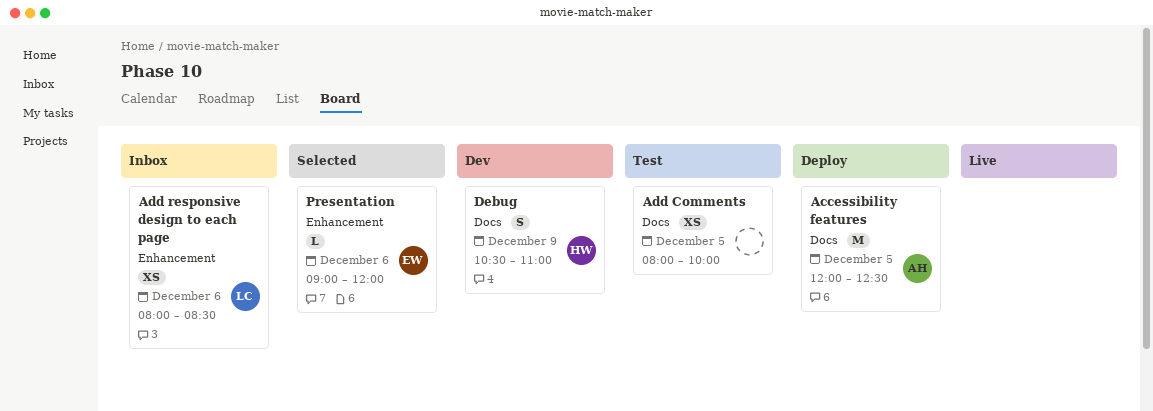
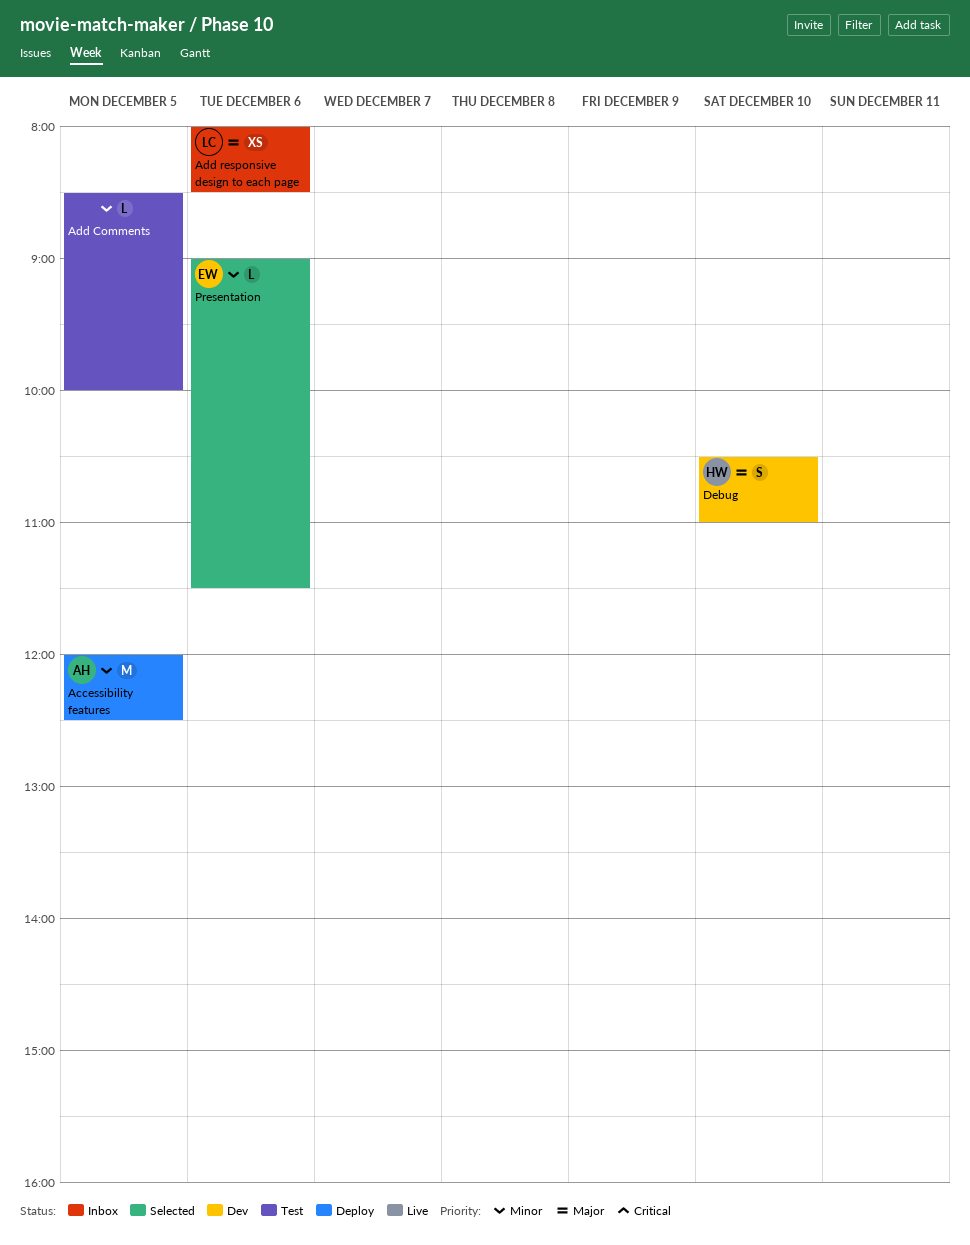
Add Comments, estimate: XS -> L
Add Comments, begins: 08:00 -> 08:30
Debug, day: Dec 9 -> Dec 10
Presentation, ends: 12:00 -> 11:30

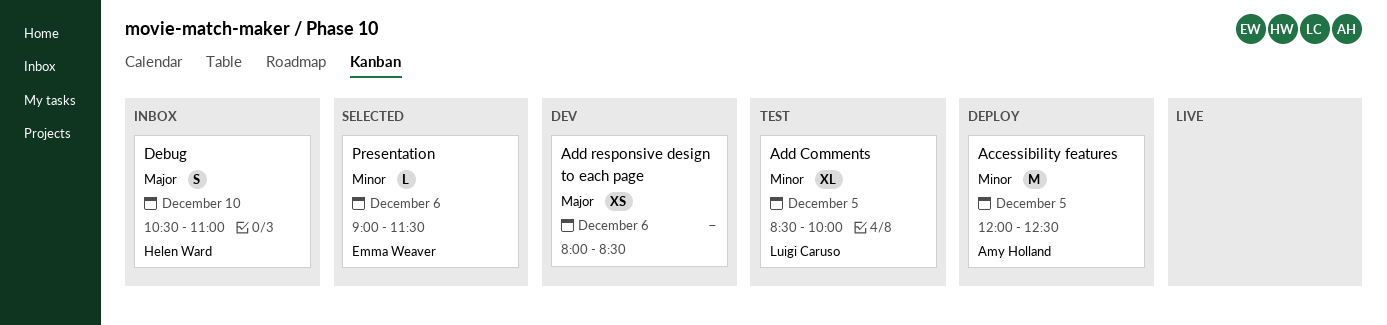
Add Comments, owner: none -> Luigi Caruso
Add Comments, estimate: L -> XL
Add responsive design to each page, status: Inbox -> Dev
Add responsive design to each page, owner: Luigi Caruso -> none
Debug, status: Dev -> Inbox

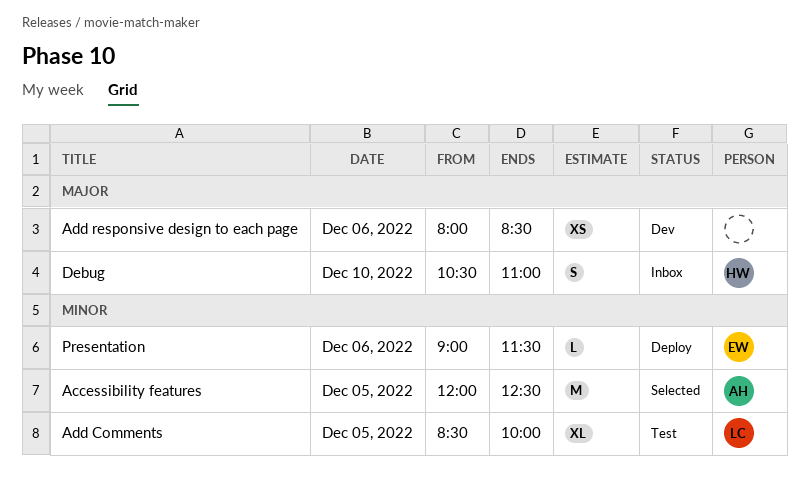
Accessibility features, status: Deploy -> Selected
Presentation, status: Selected -> Deploy

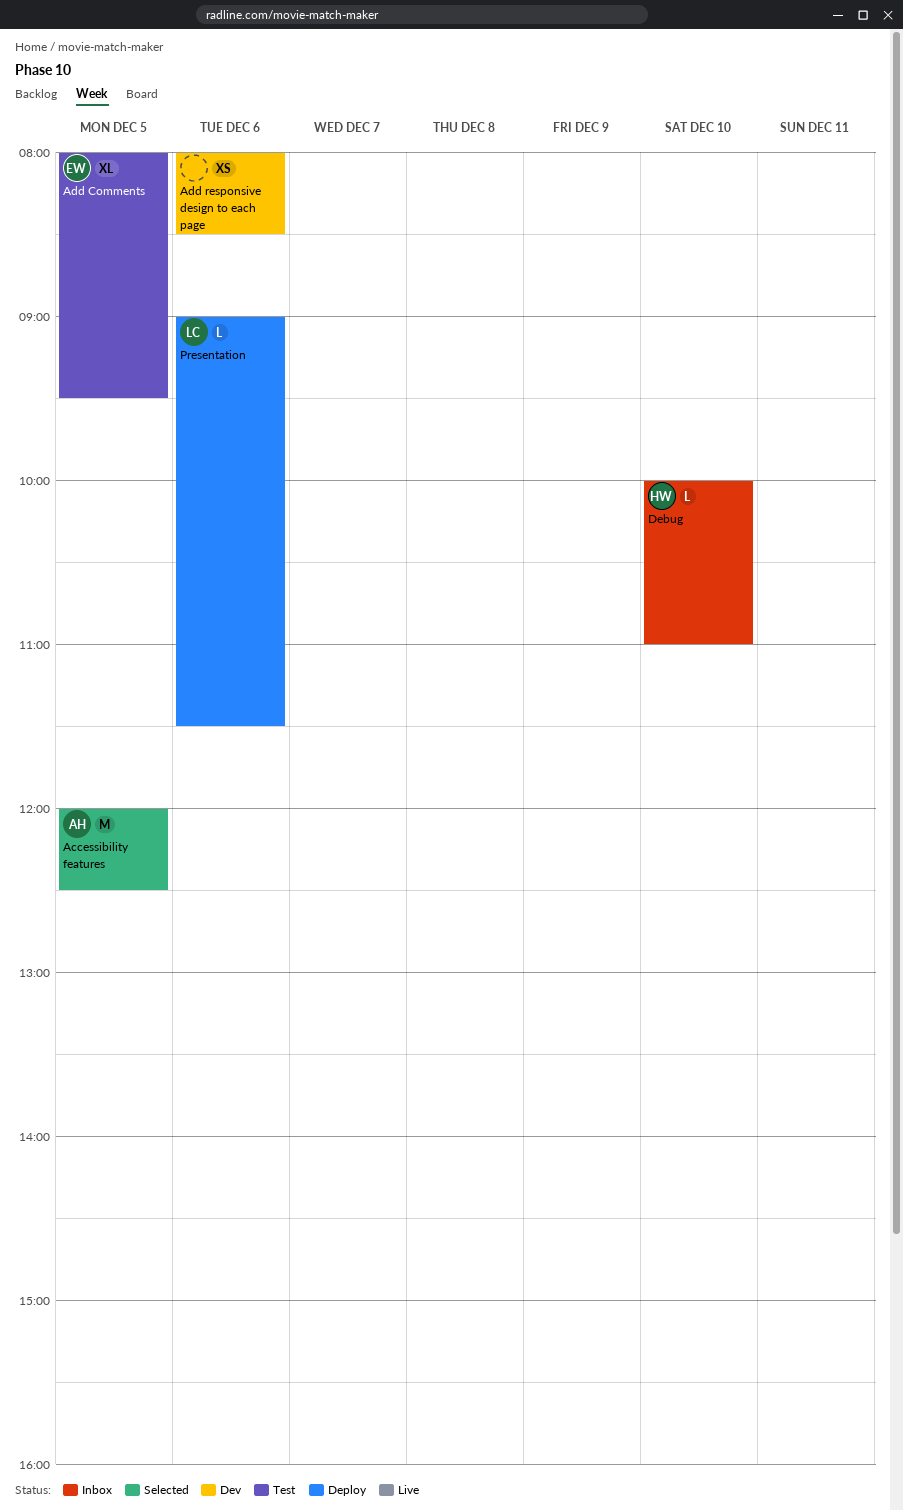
Add Comments, owner: LC -> EW
Add Comments, begins: 08:30 -> 08:00
Add Comments, ends: 10:00 -> 09:30
Debug, estimate: S -> L
Debug, begins: 10:30 -> 10:00
Presentation, owner: EW -> LC

